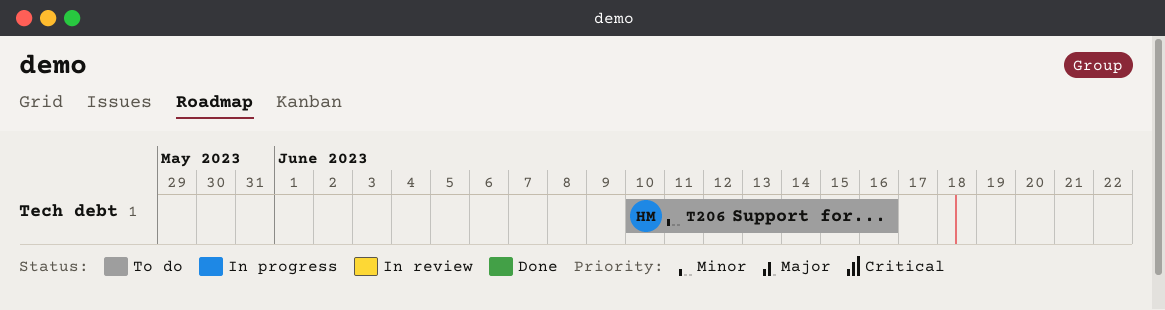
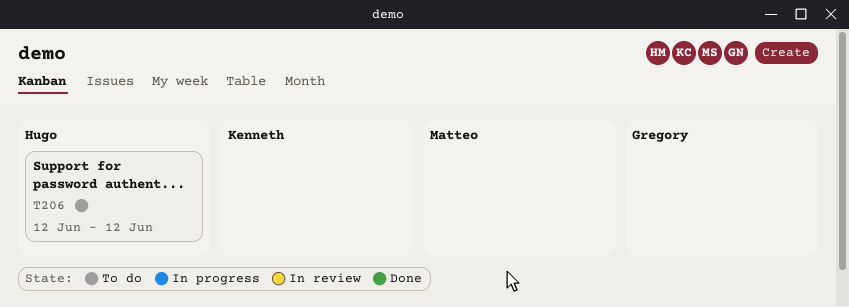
T206, start: Jun 10 -> Jun 12
T206, due: Jun 16 -> Jun 12

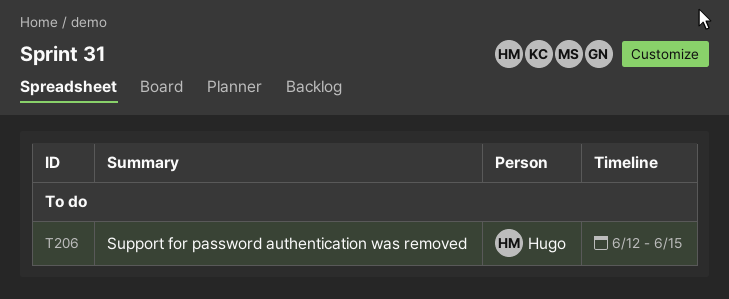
T206, due: Jun 12 -> Jun 15

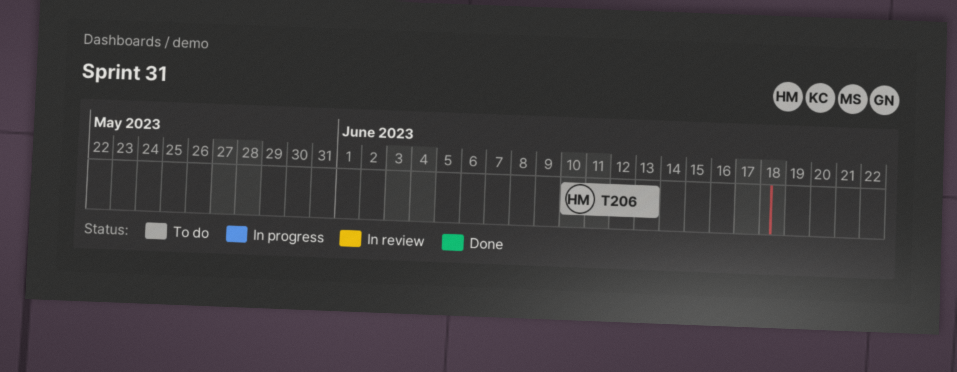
T206, start: Jun 12 -> Jun 10
T206, due: Jun 15 -> Jun 13

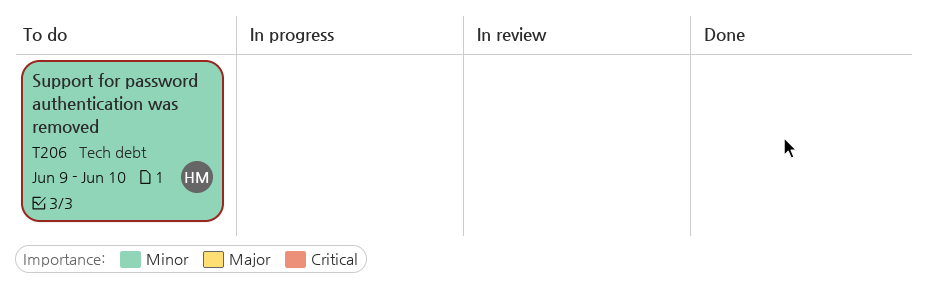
T206, start: Jun 10 -> Jun 9
T206, due: Jun 13 -> Jun 10

